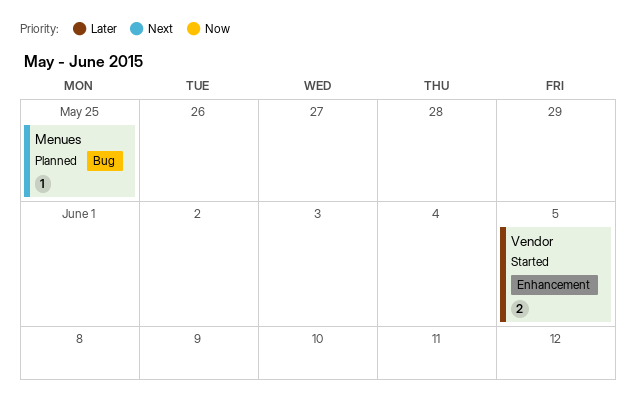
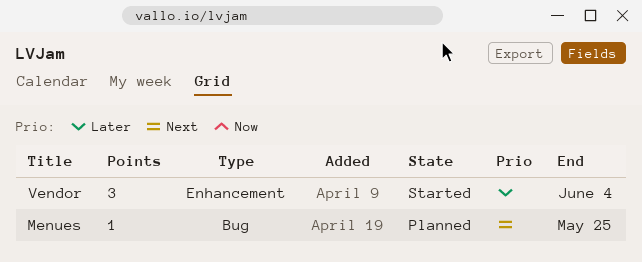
Vendor, estimate: 2 -> 3
Vendor, due: Jun 5 -> Jun 4

